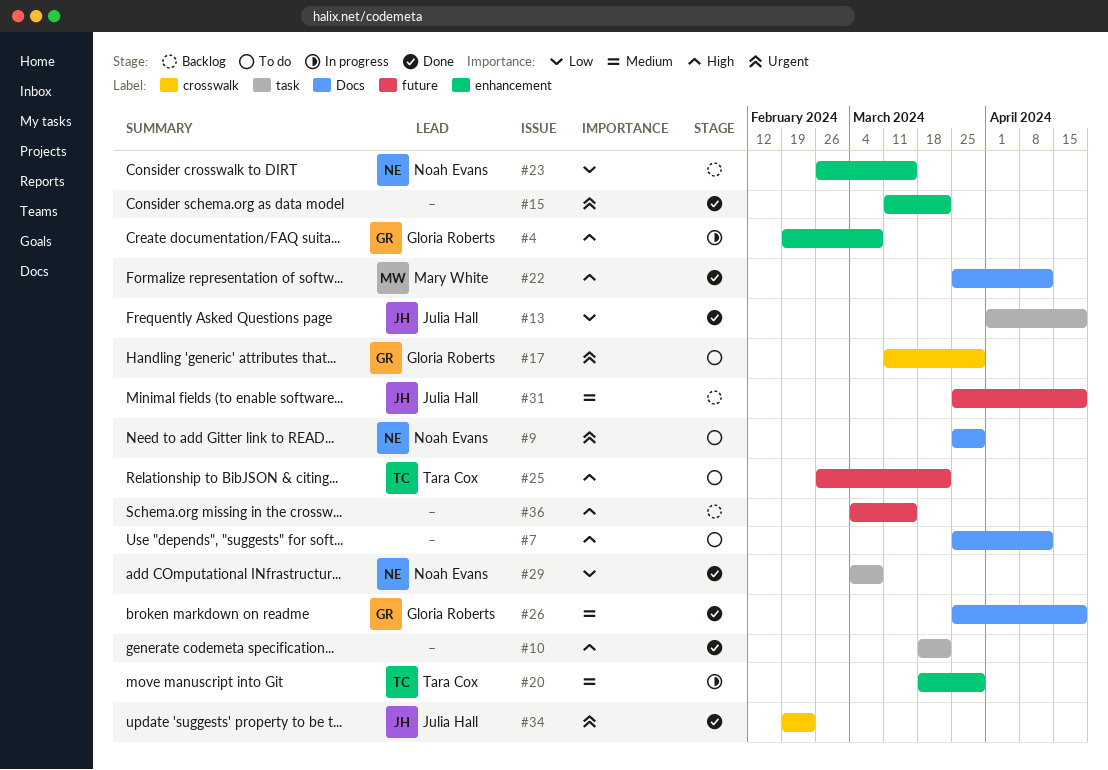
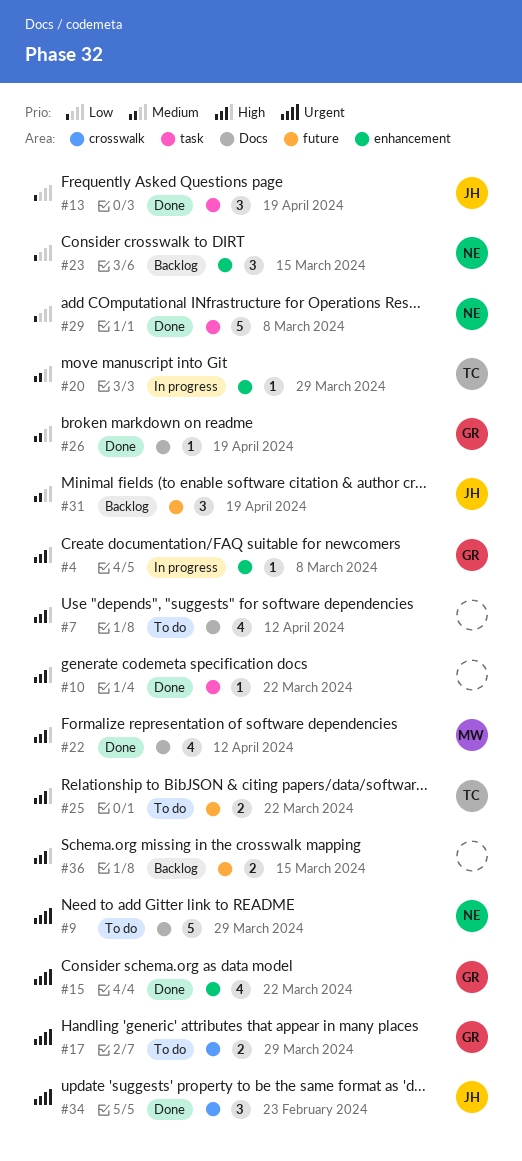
#15, owner: none -> Gloria Roberts

